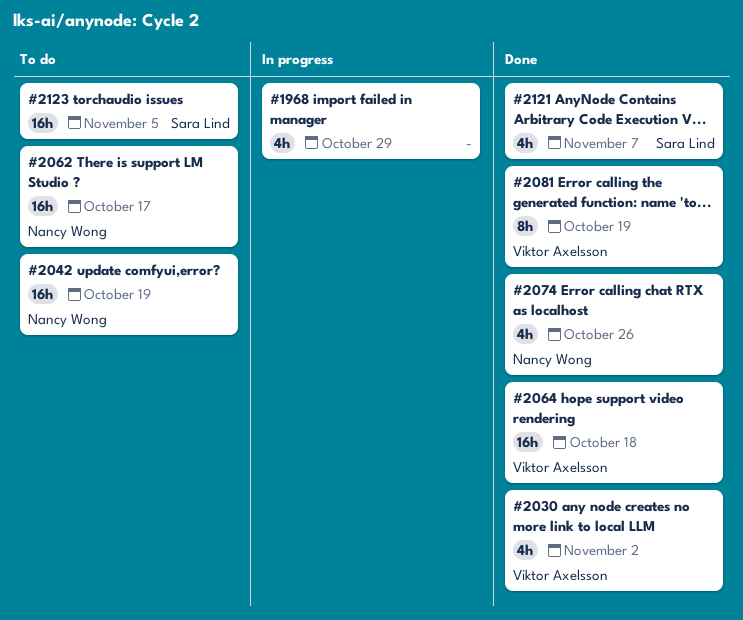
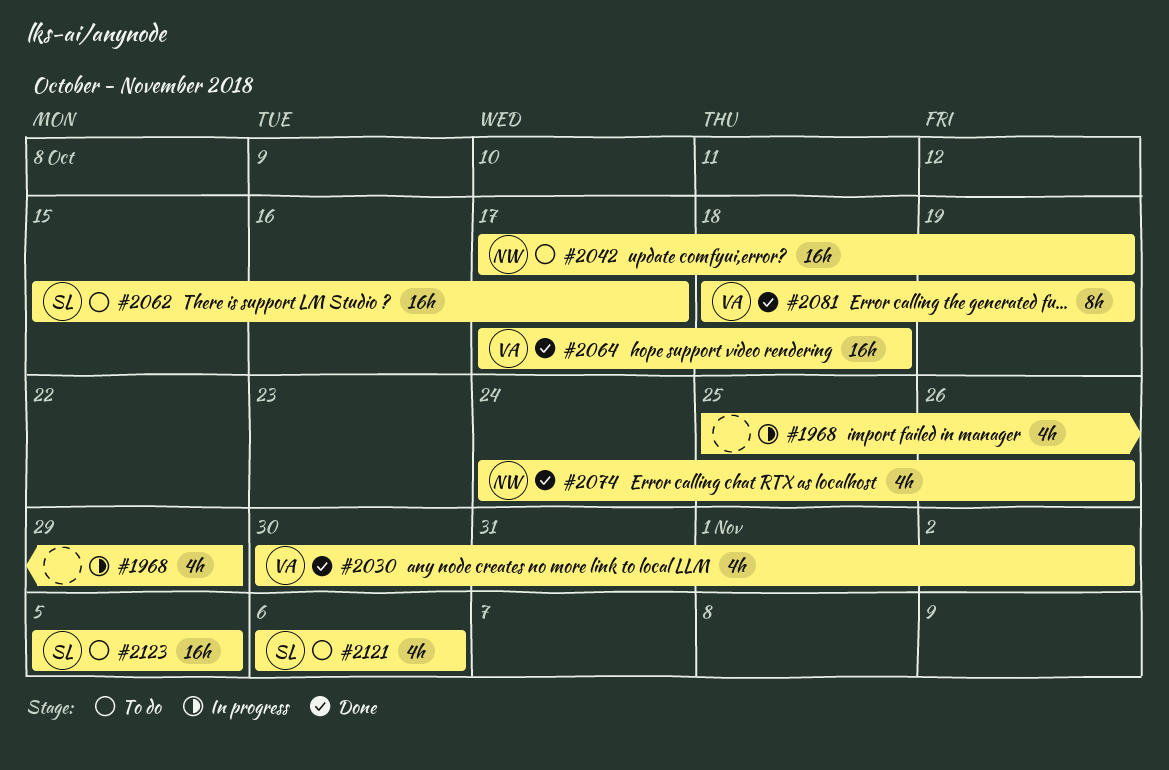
#2062, owner: Nancy Wong -> Sara Lind
#2121, status: Done -> To do
#2121, due: Nov 7 -> Nov 6

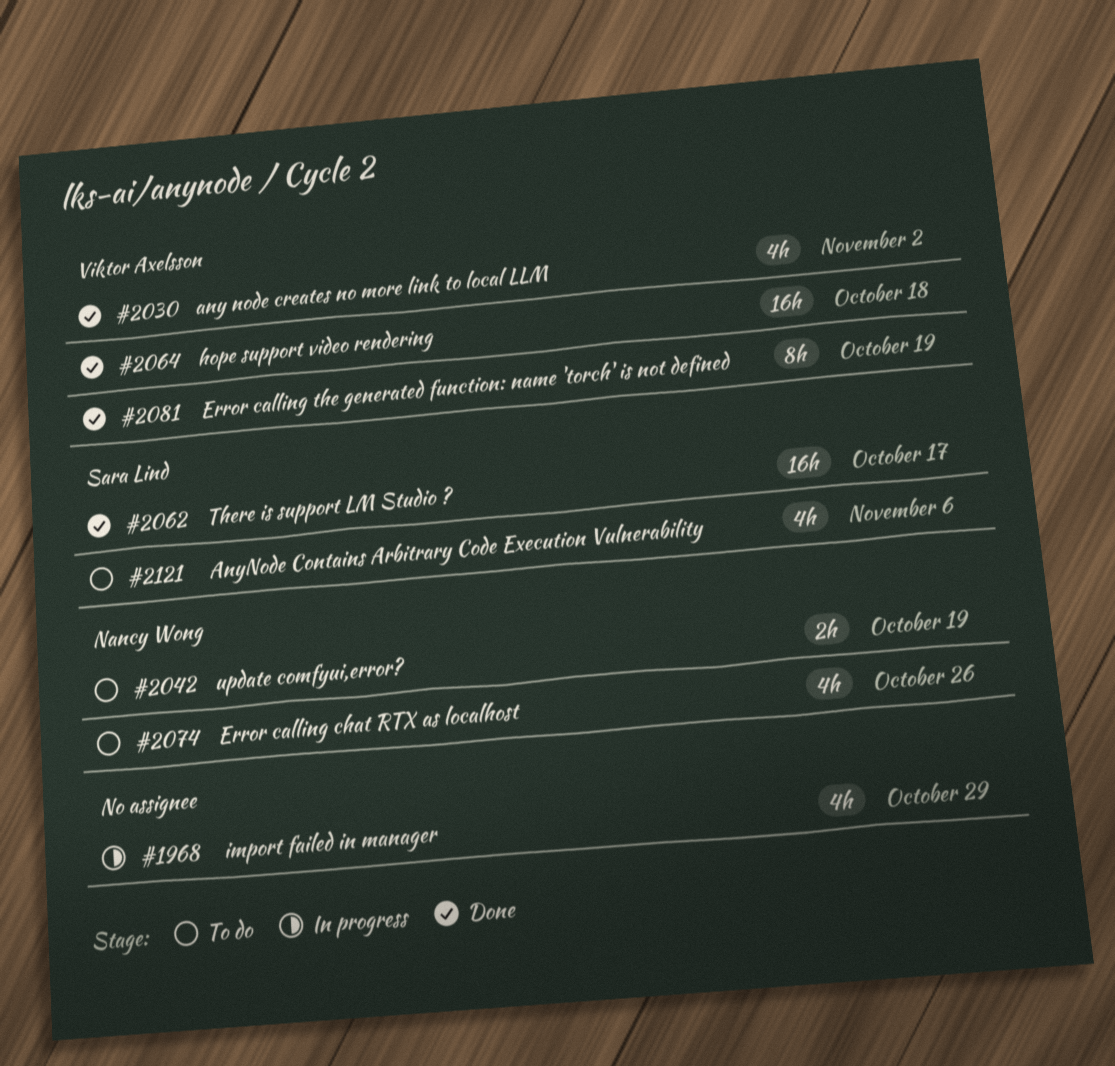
#2042, estimate: 16h -> 2h
#2062, status: To do -> Done
#2074, status: Done -> To do
#2123: present -> none

